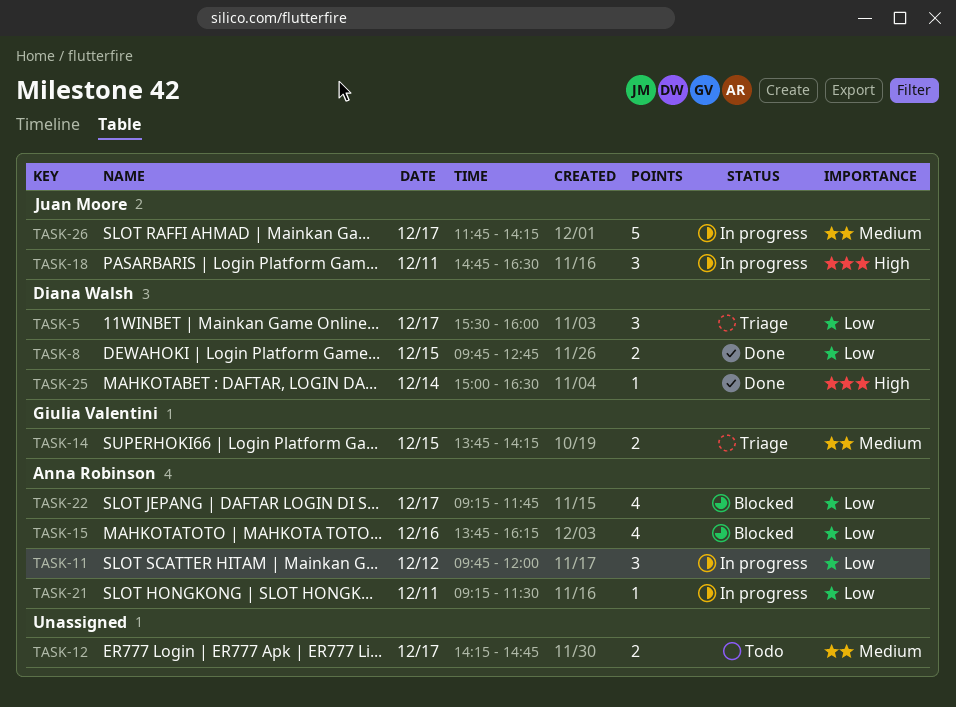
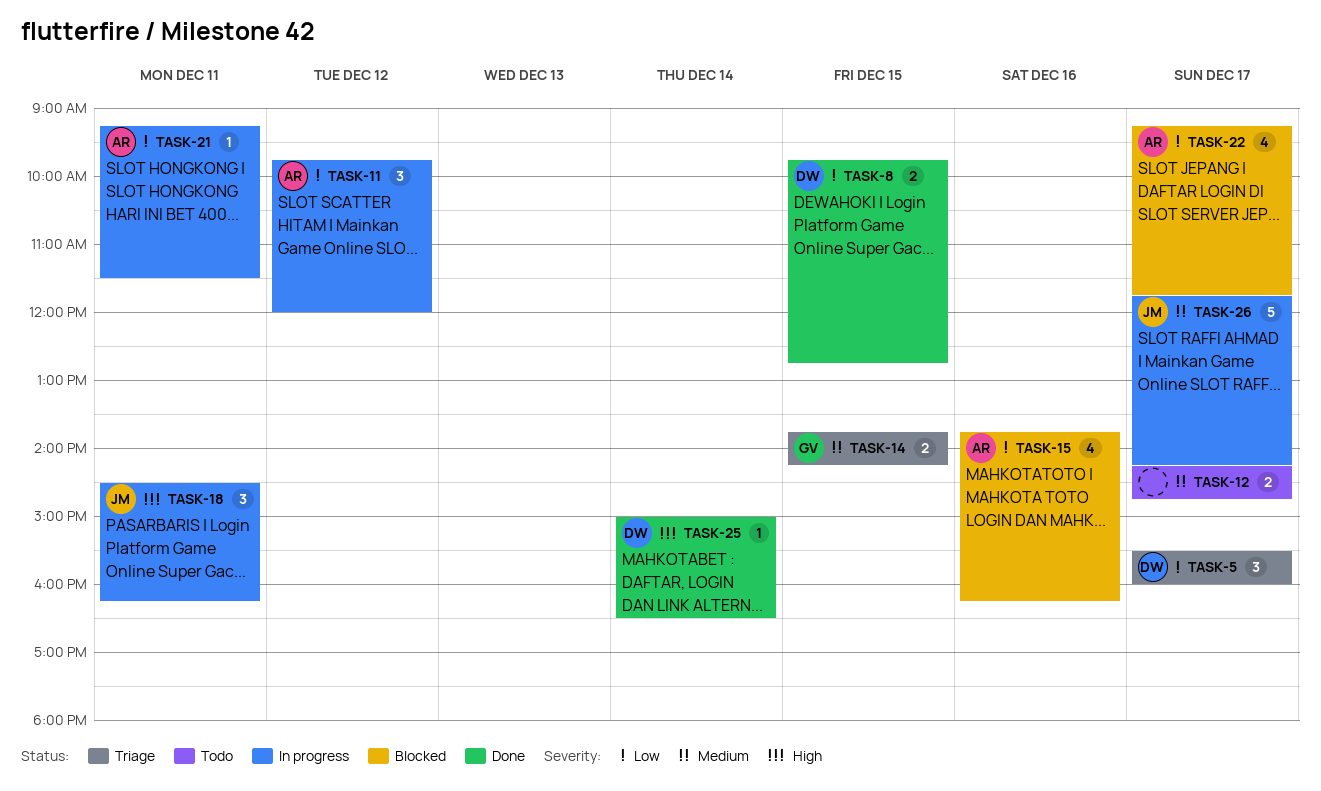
TASK-18, begins: 14:45 -> 14:30
TASK-18, ends: 16:30 -> 16:15

